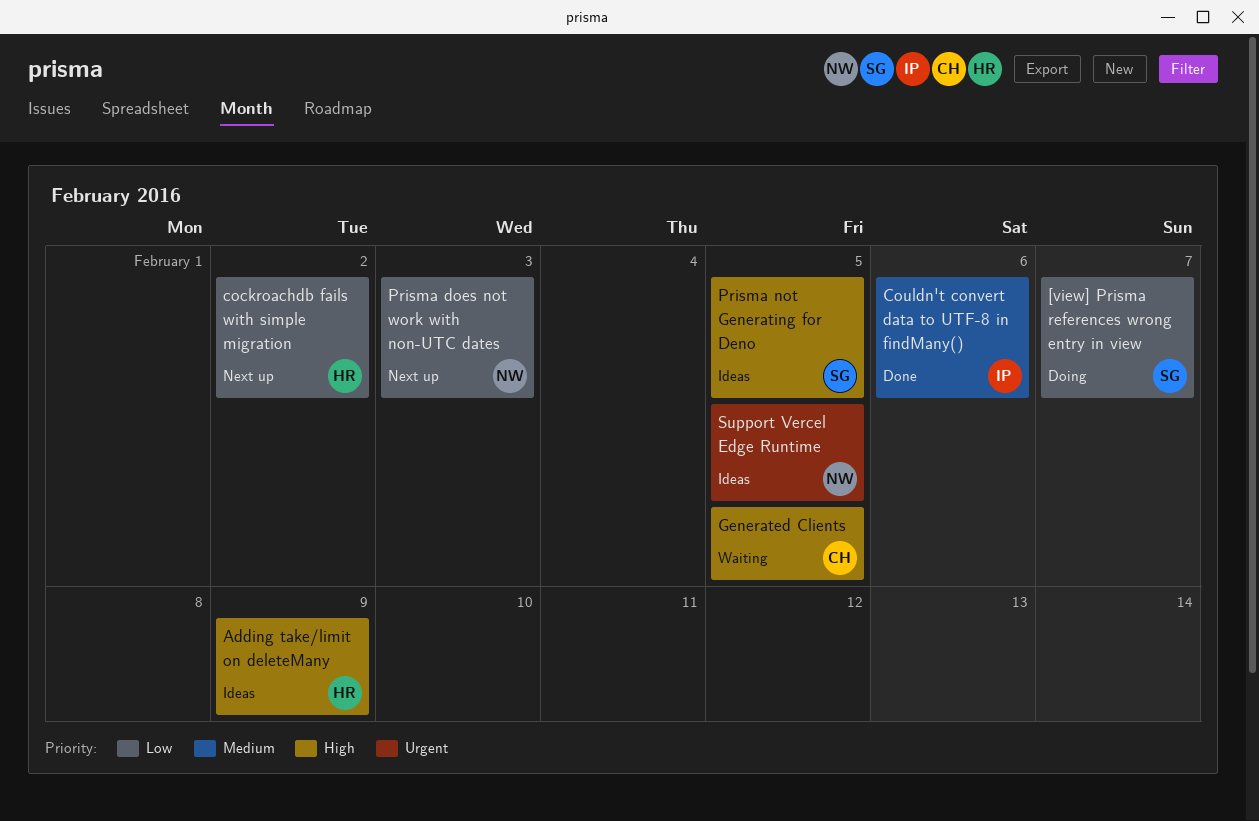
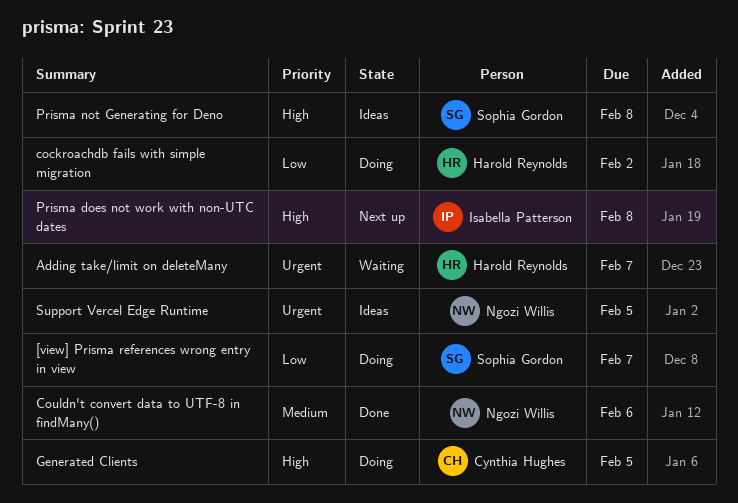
Adding take/limit on deleteMany, status: Ideas -> Waiting
Adding take/limit on deleteMany, priority: High -> Urgent
Adding take/limit on deleteMany, due: Feb 9 -> Feb 7
cockroachdb fails with simple migration, status: Next up -> Doing
Couldn't convert data to UTF-8 in findMany(), owner: Isabella Patterson -> Ngozi Willis
Generated Clients, status: Waiting -> Doing
Prisma does not work with non-UTC dates, owner: Ngozi Willis -> Isabella Patterson
Prisma does not work with non-UTC dates, priority: Low -> High
Prisma does not work with non-UTC dates, due: Feb 3 -> Feb 8
Prisma not Generating for Deno, due: Feb 5 -> Feb 8

